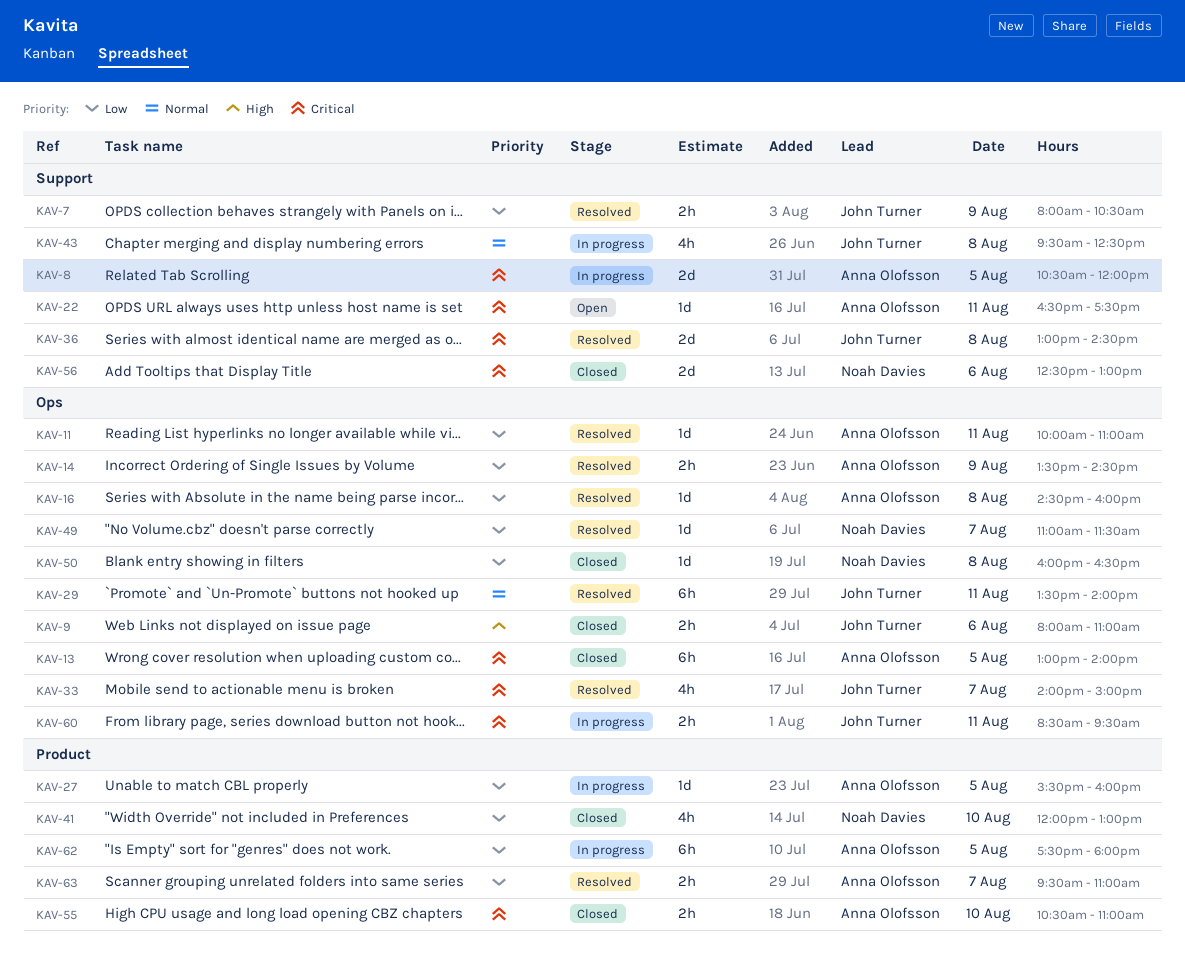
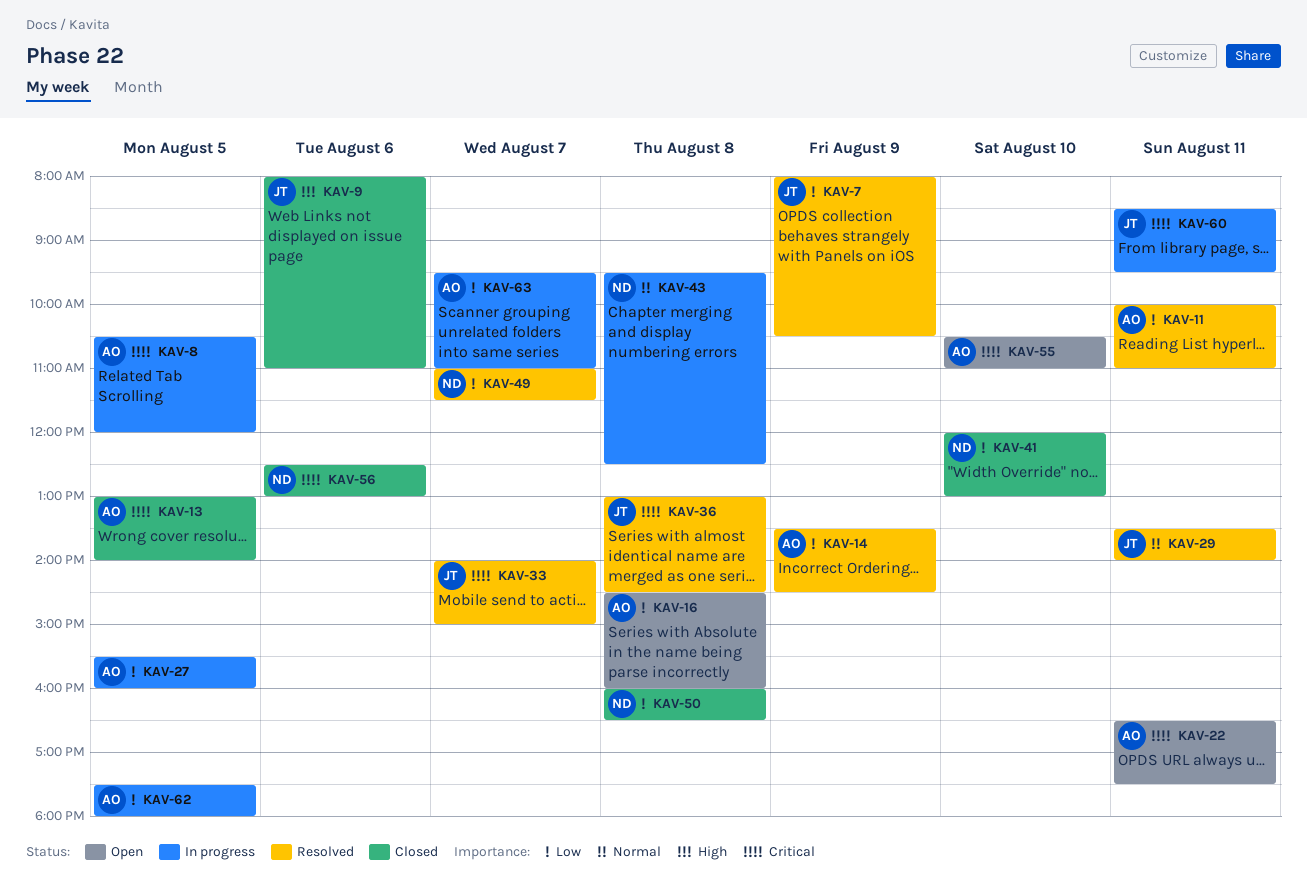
KAV-16, status: Resolved -> Open
KAV-43, owner: John Turner -> Noah Davies
KAV-55, status: Closed -> Open
KAV-63, status: Resolved -> In progress

